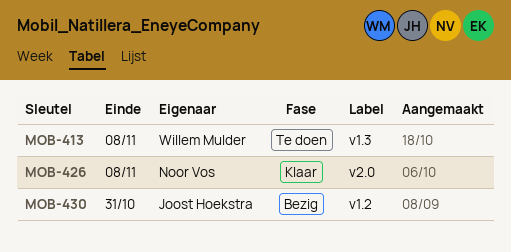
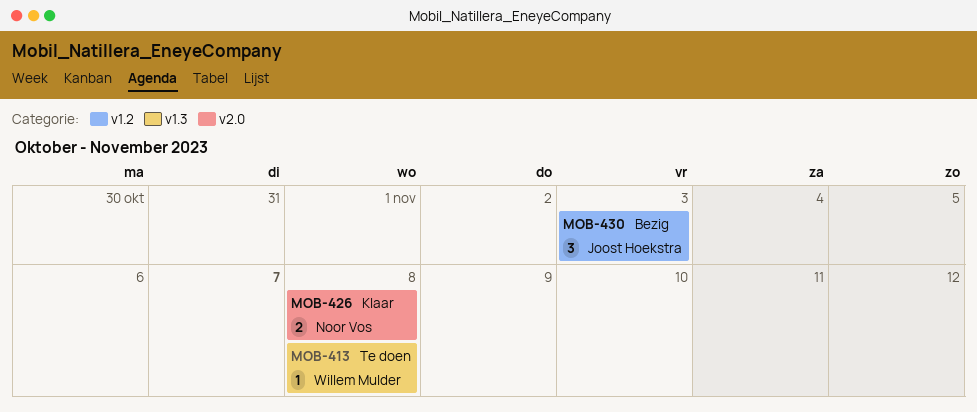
MOB-430, due: Oct 31 -> Nov 3

